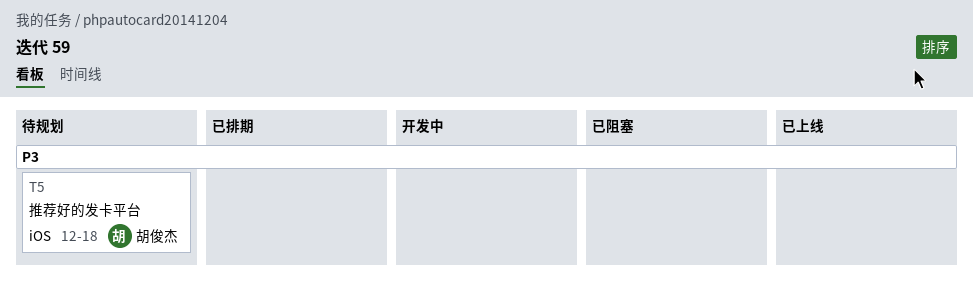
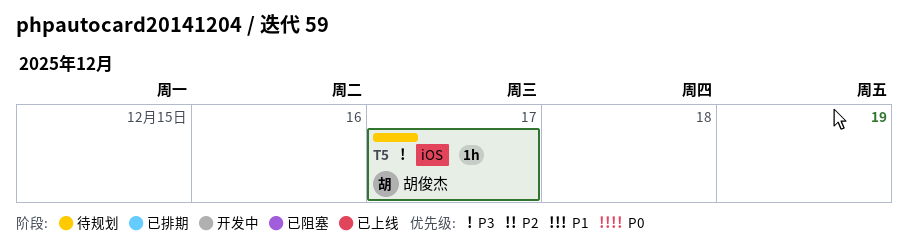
T5, due: Dec 18 -> Dec 17

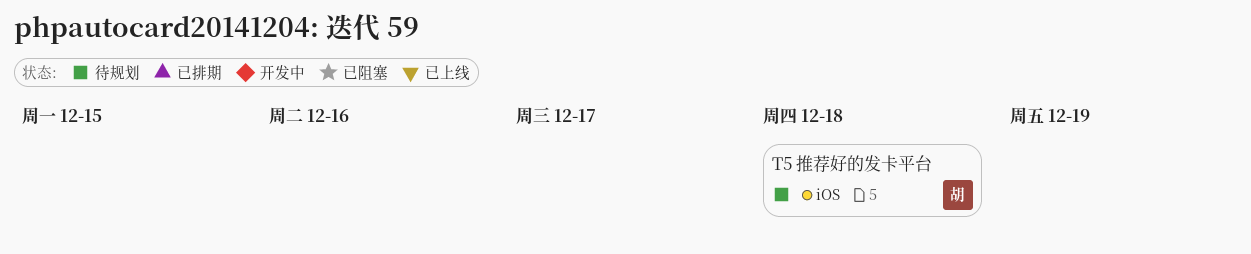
T5, due: Dec 17 -> Dec 18

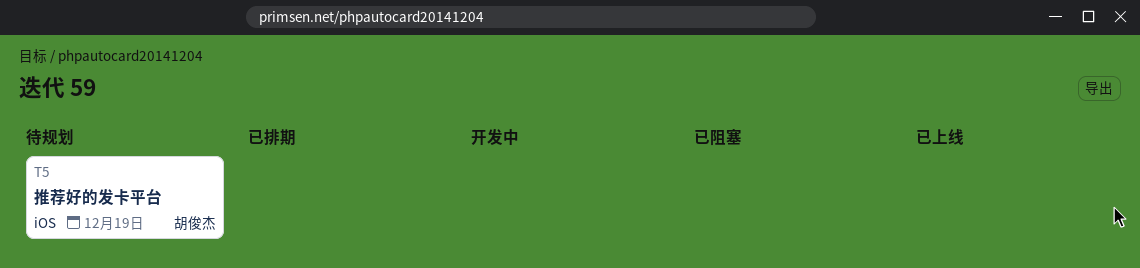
T5, due: Dec 18 -> Dec 19

